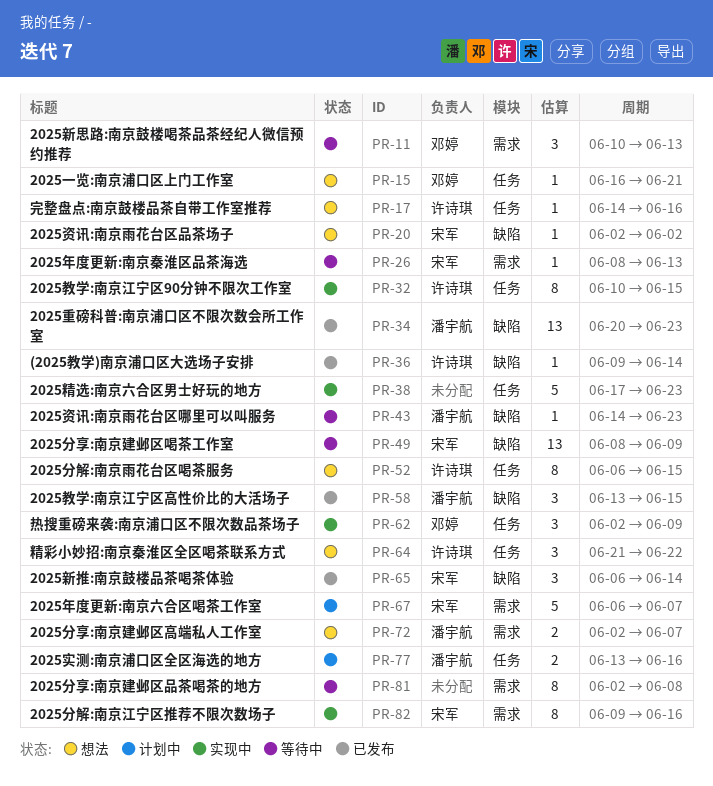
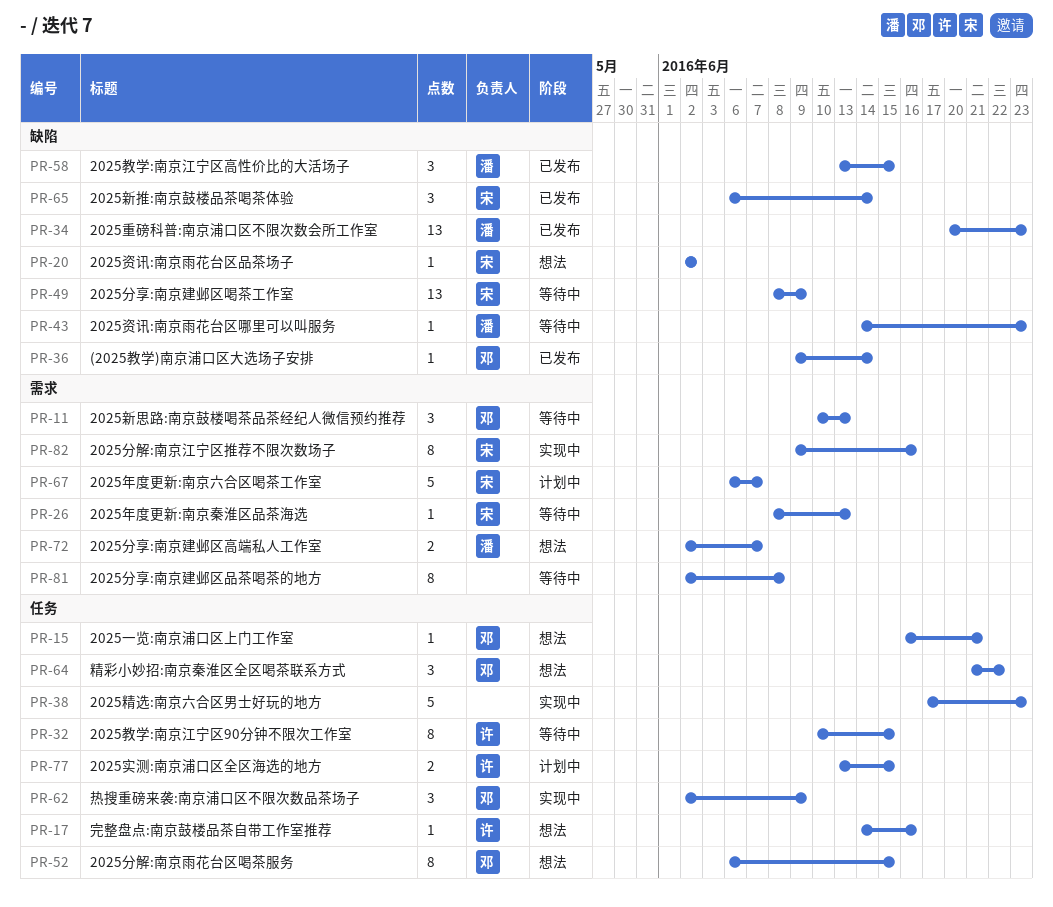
PR-32, status: 实现中 -> 等待中
PR-36, owner: 许诗琪 -> 邓婷
PR-52, owner: 许诗琪 -> 邓婷
PR-64, owner: 许诗琪 -> 邓婷
PR-77, owner: 潘宇航 -> 许诗琪
PR-77, due: Jun 16 -> Jun 15

